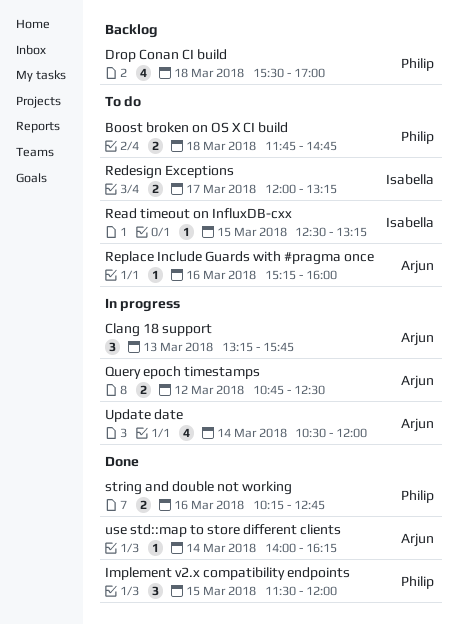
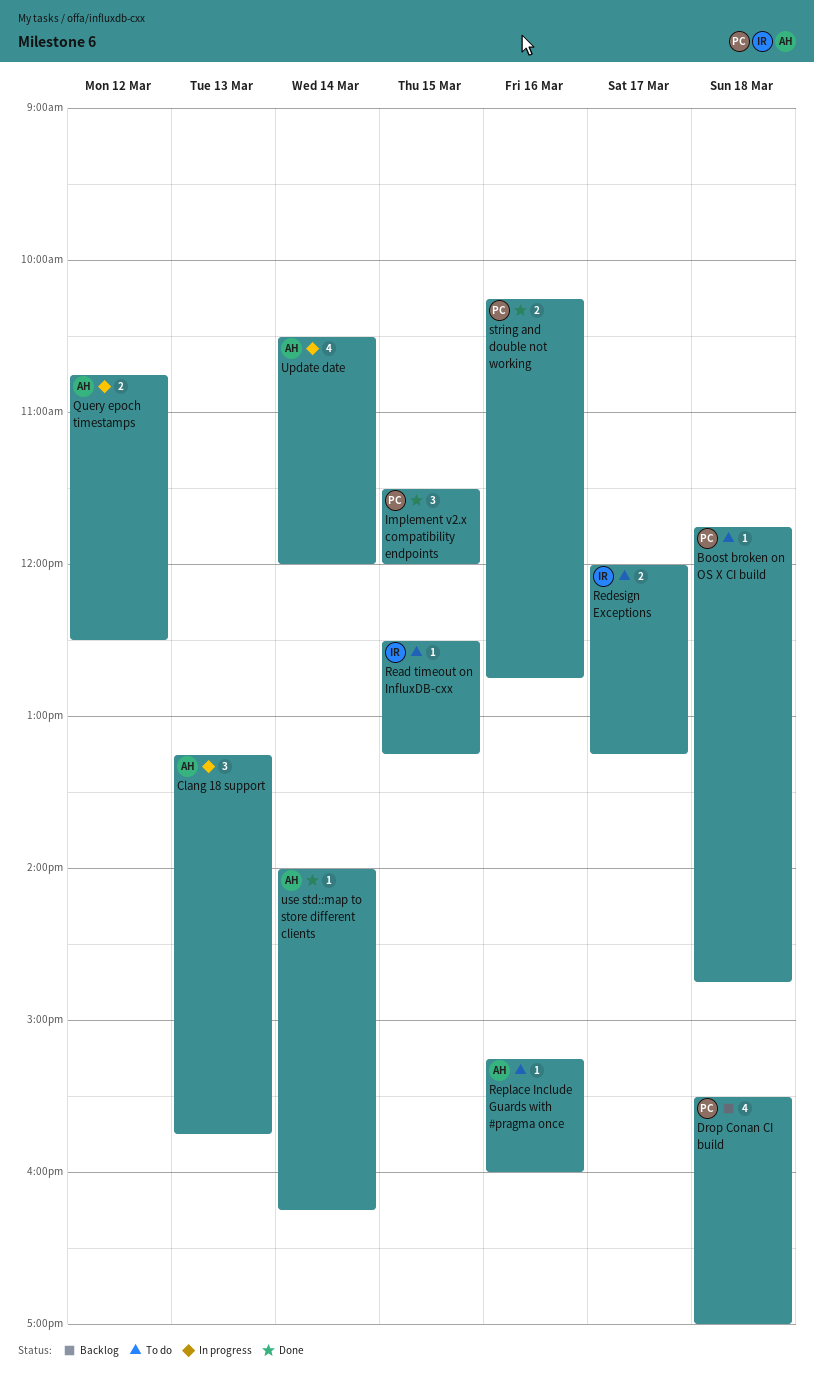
Boost broken on OS X CI build, estimate: 2 -> 1

